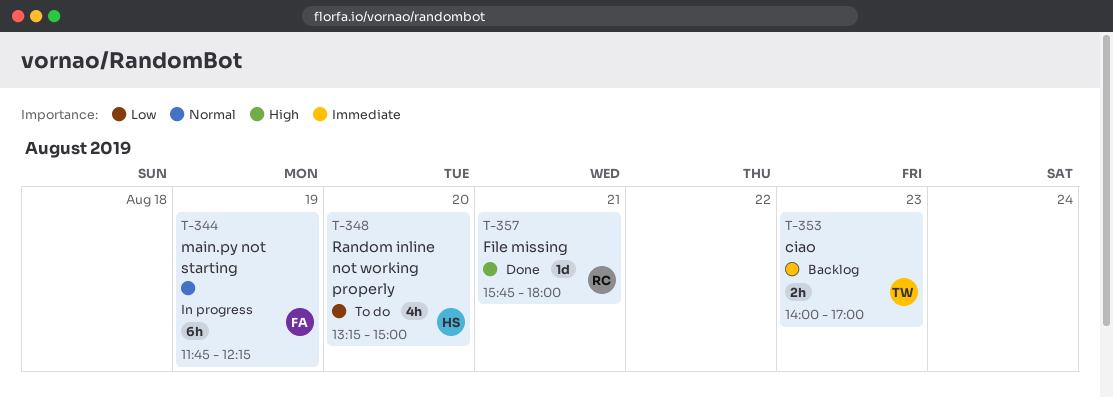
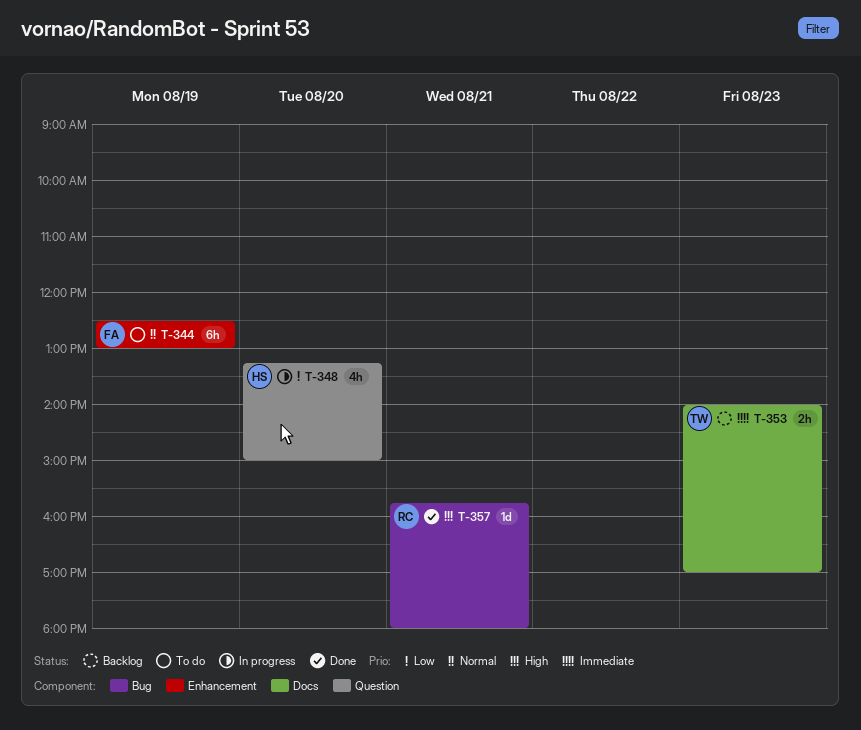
T-344, status: In progress -> To do
T-344, begins: 11:45 -> 12:30
T-344, ends: 12:15 -> 13:00
T-348, status: To do -> In progress

